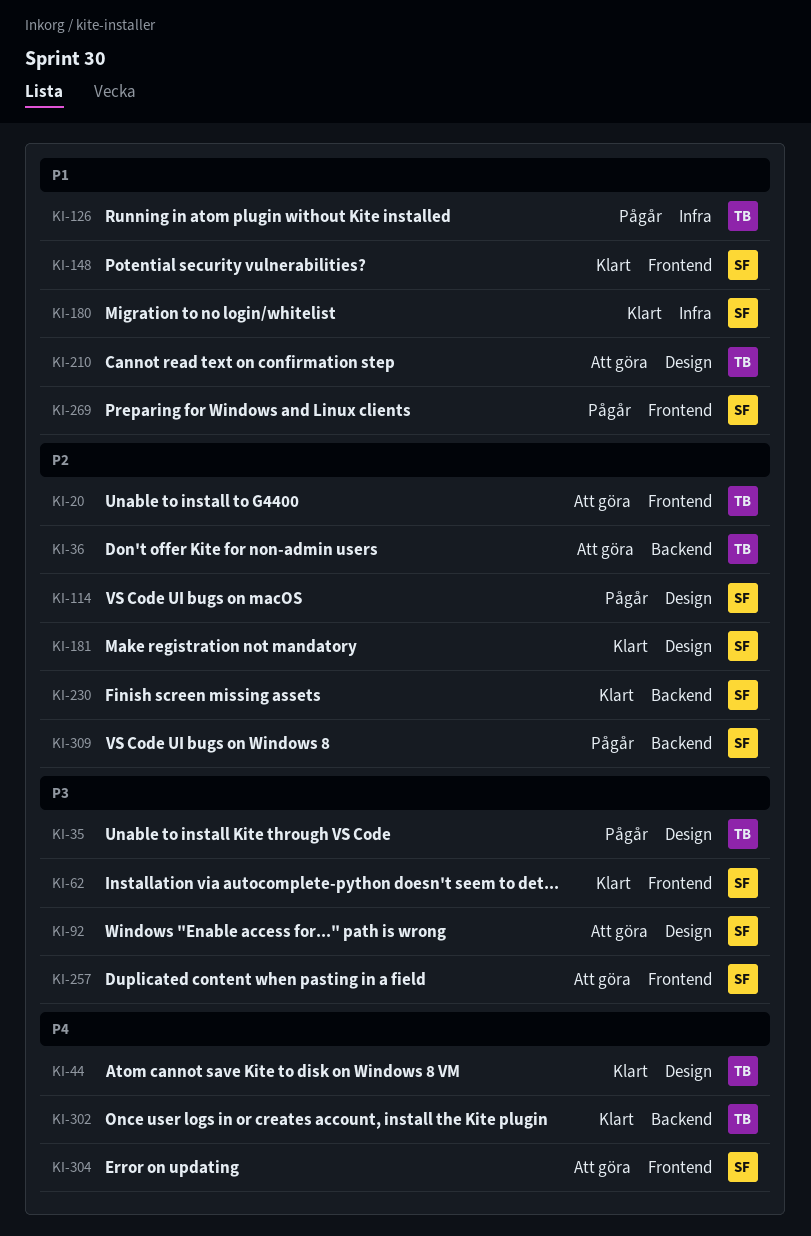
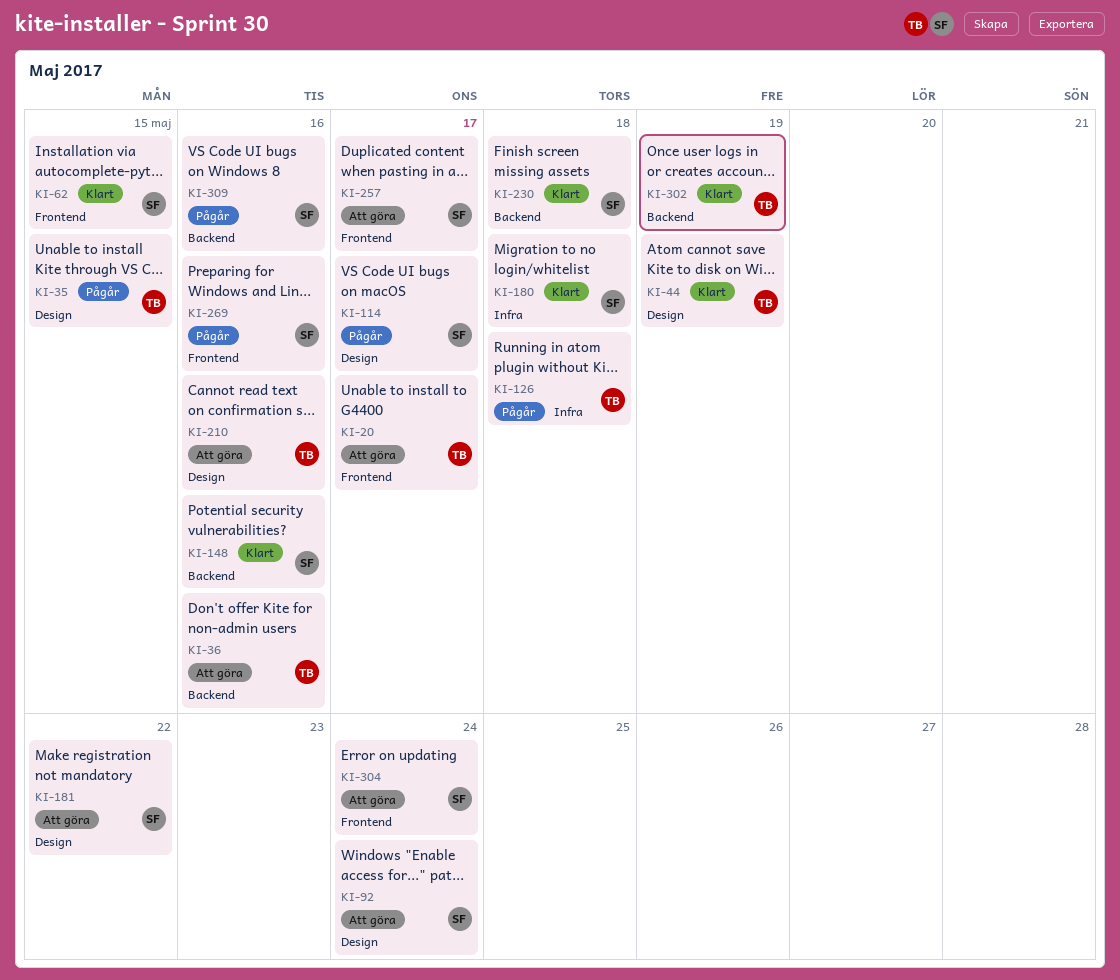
KI-148, label: Frontend -> Backend
KI-181, status: Klart -> Att göra

